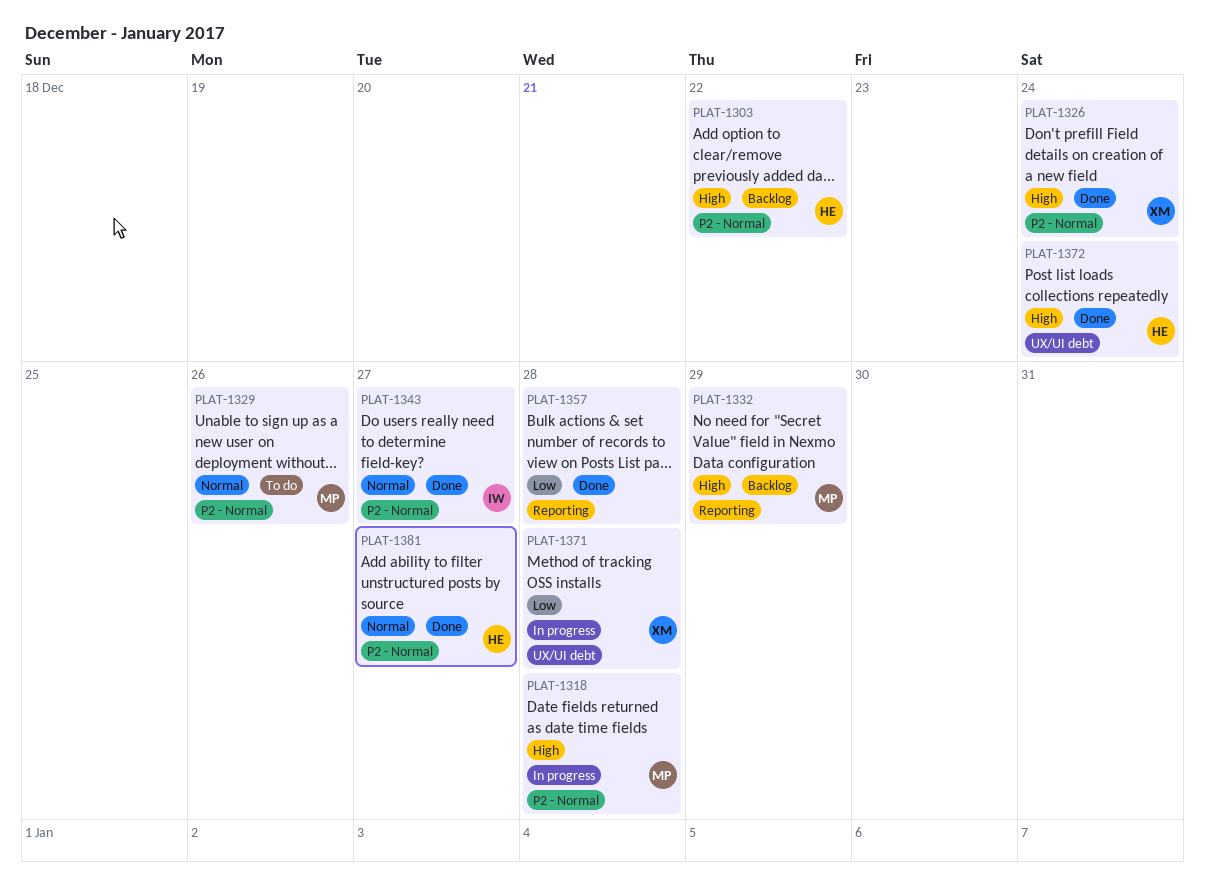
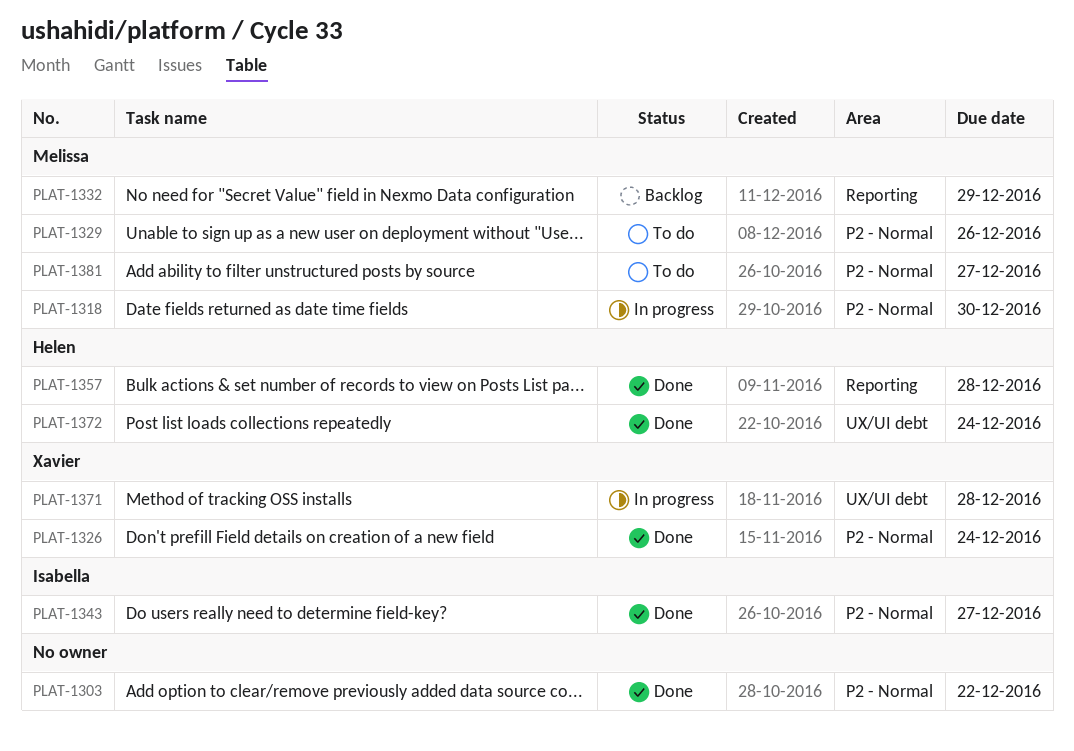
PLAT-1303, status: Backlog -> Done
PLAT-1303, owner: Helen -> none
PLAT-1318, due: Dec 28 -> Dec 30
PLAT-1357, owner: none -> Helen
PLAT-1381, status: Done -> To do
PLAT-1381, owner: Helen -> Melissa

